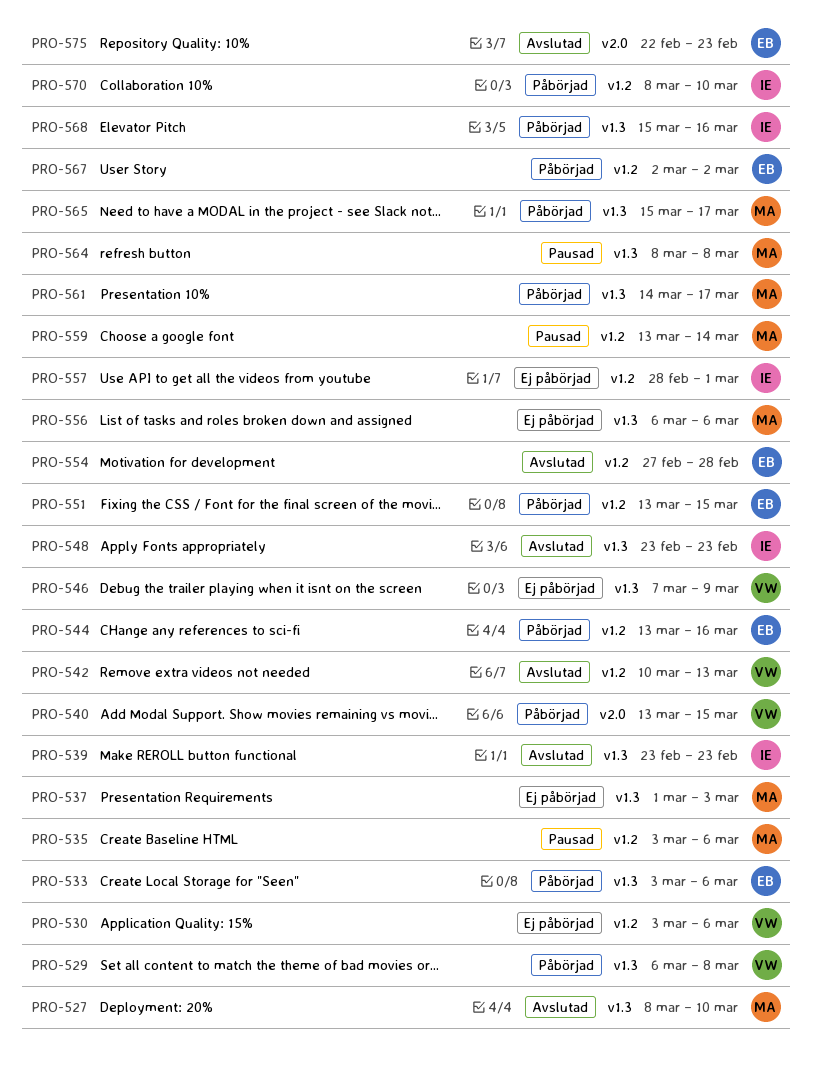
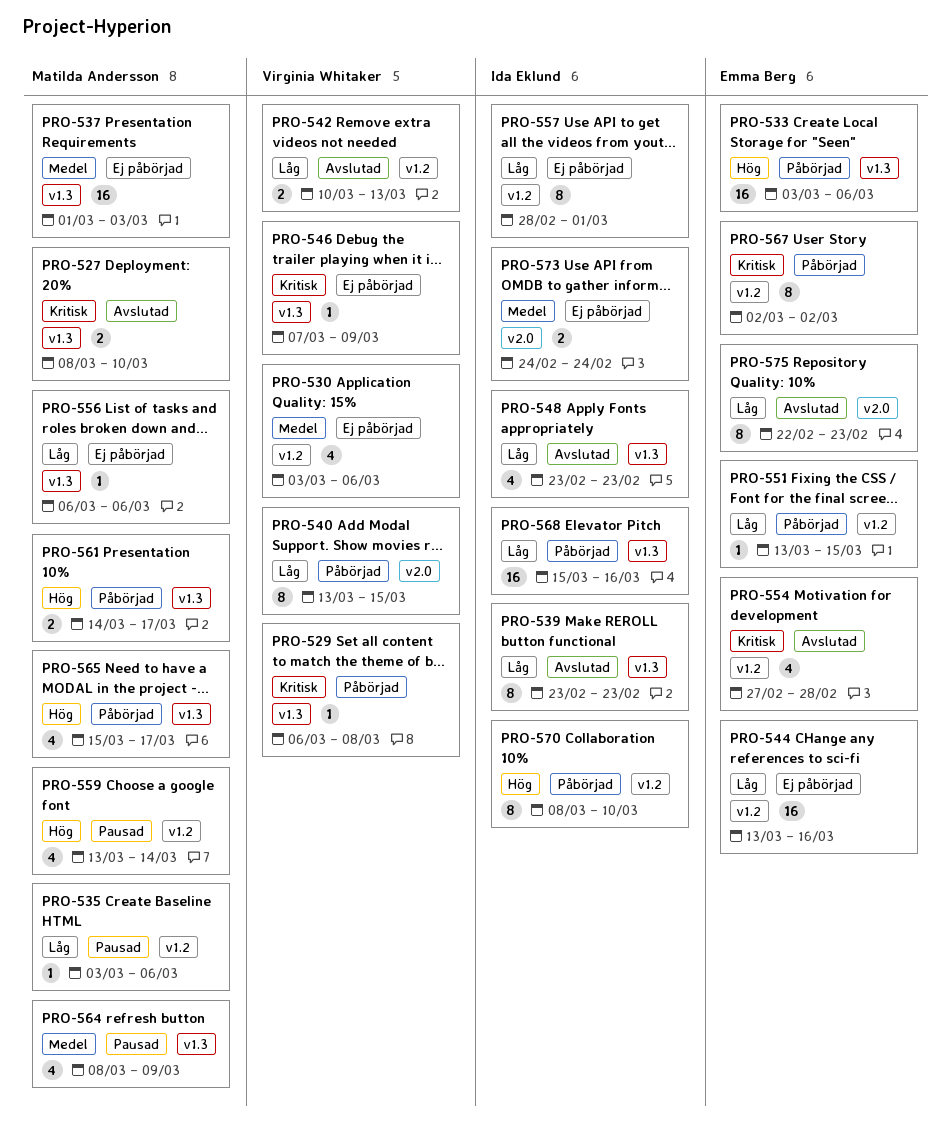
PRO-544, status: Påbörjad -> Ej påbörjad
PRO-564, due: Mar 8 -> Mar 9
PRO-573: none -> present

